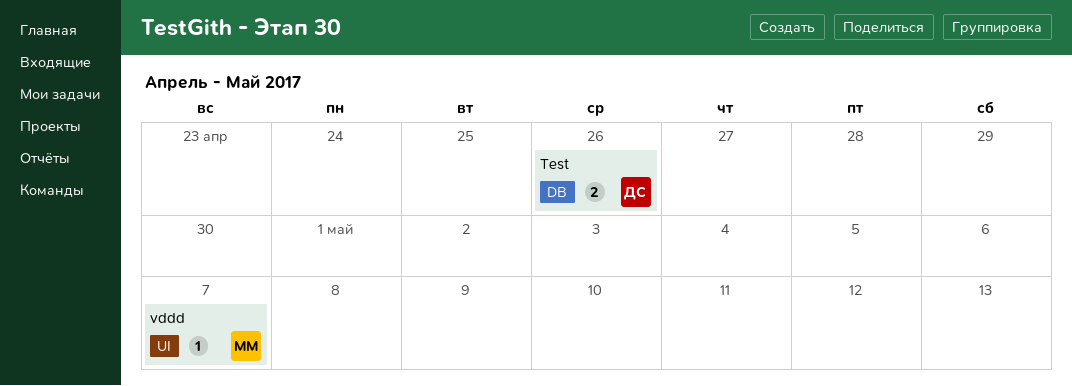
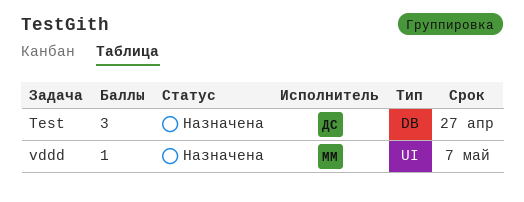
Test, estimate: 2 -> 3
Test, due: Apr 26 -> Apr 27

